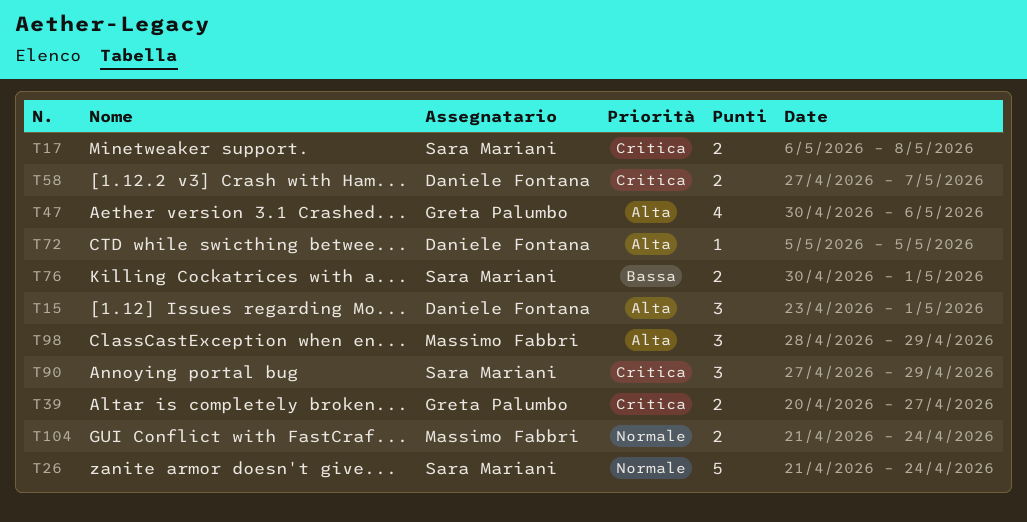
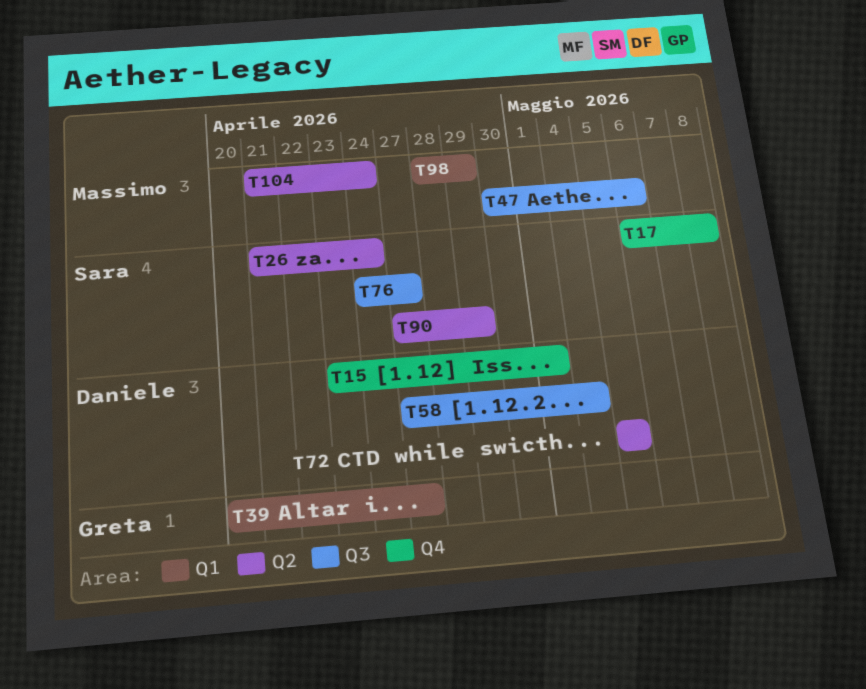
T47, owner: Greta Palumbo -> Massimo Fabbri
T58, due: May 7 -> May 4
T76, start: Apr 30 -> Apr 24
T76, due: May 1 -> Apr 27

